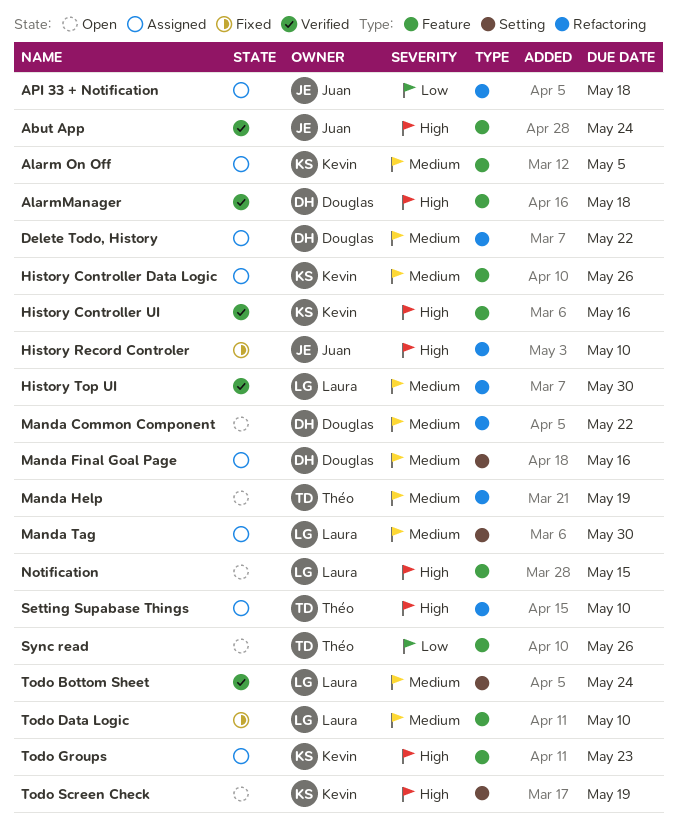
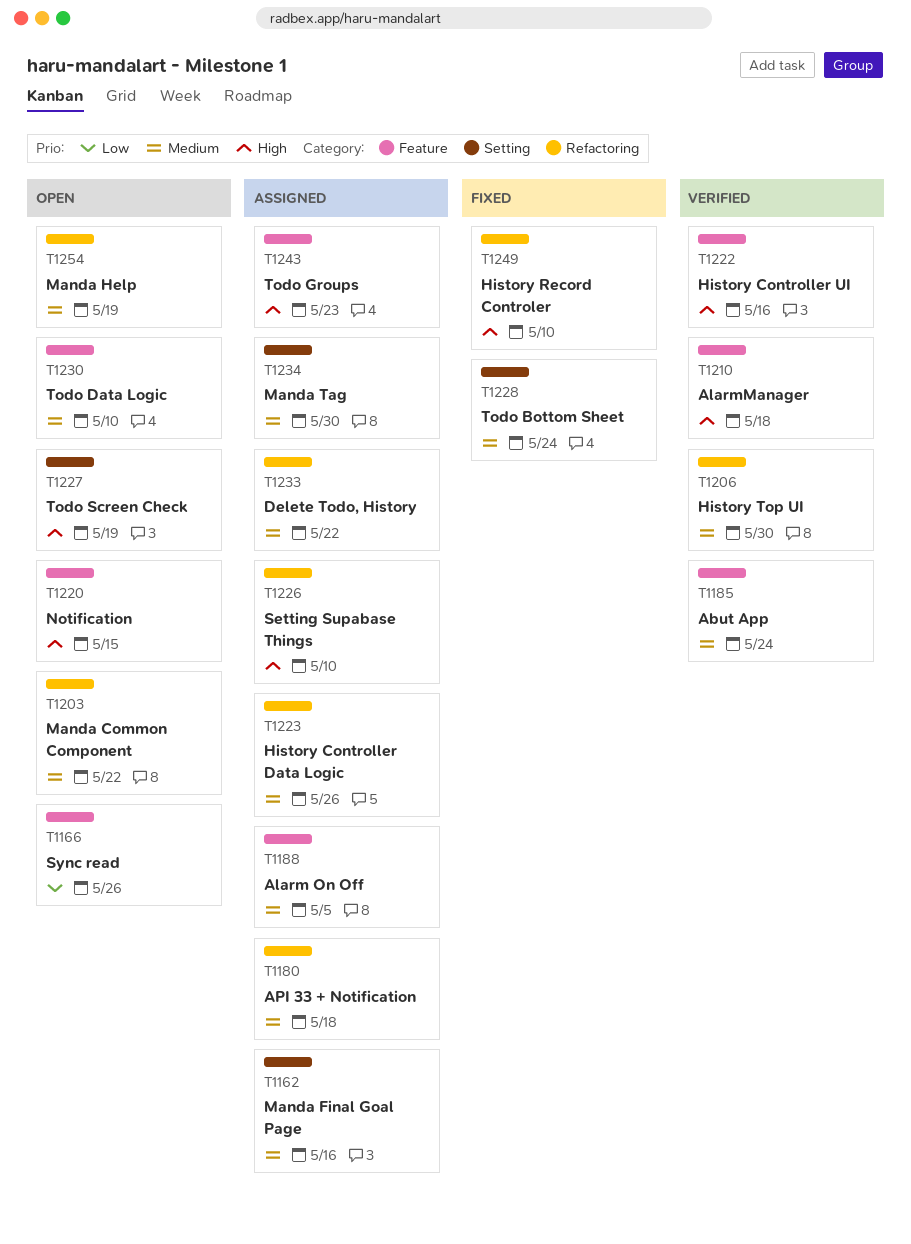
Abut App, priority: High -> Medium
API 33 + Notification, priority: Low -> Medium
History Controller Data Logic, label: Feature -> Refactoring
Todo Bottom Sheet, status: Verified -> Fixed
Todo Data Logic, status: Fixed -> Open

